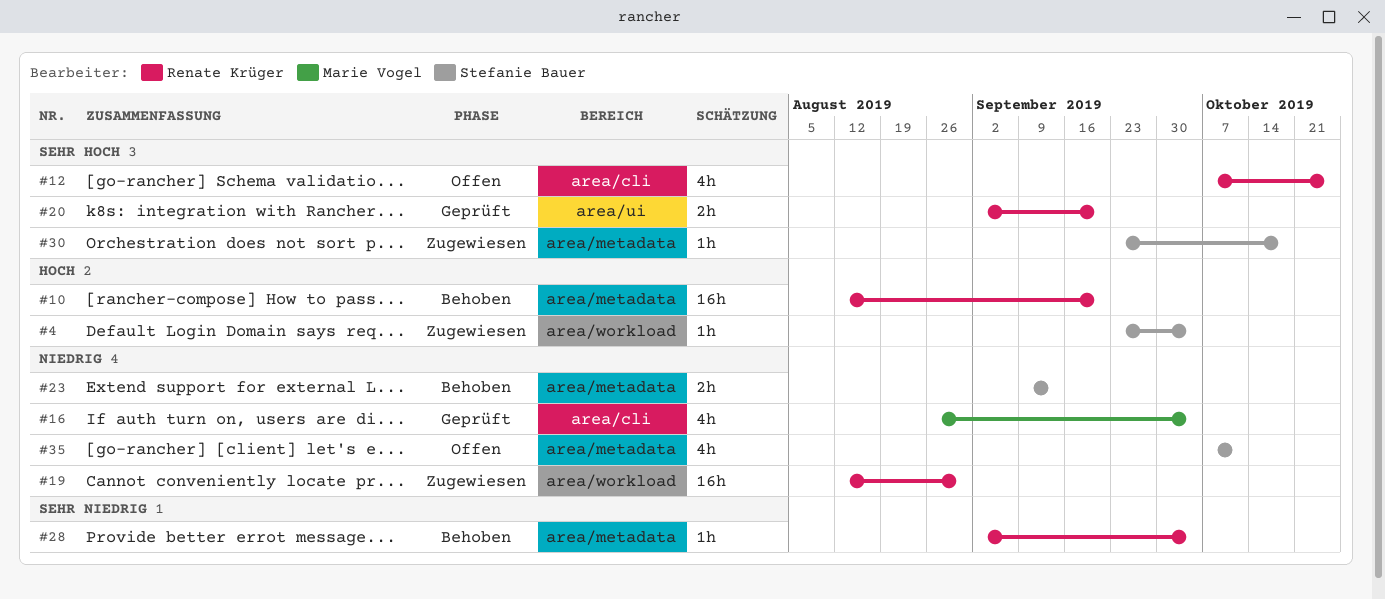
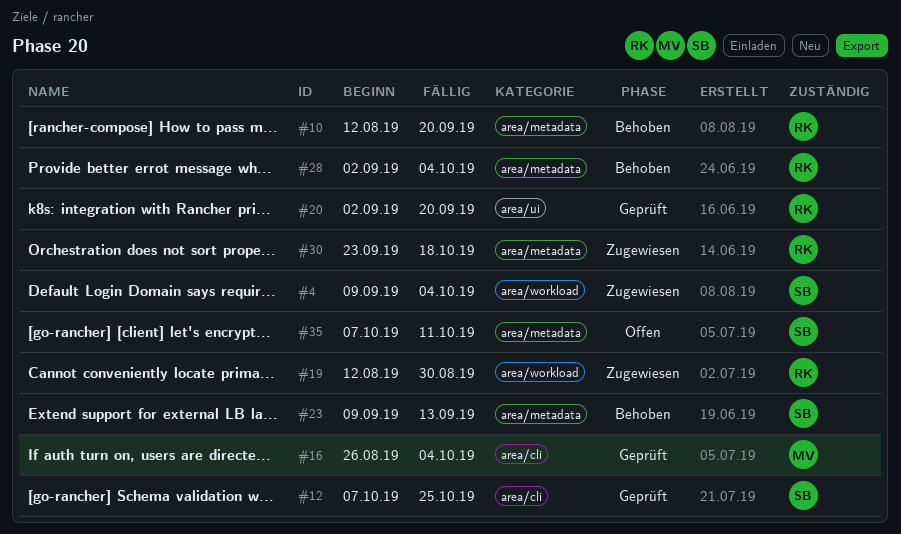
#4, start: Sep 23 -> Sep 9
#12, status: Offen -> Geprüft
#12, owner: Renate Krüger -> Stefanie Bauer
#30, owner: Stefanie Bauer -> Renate Krüger

